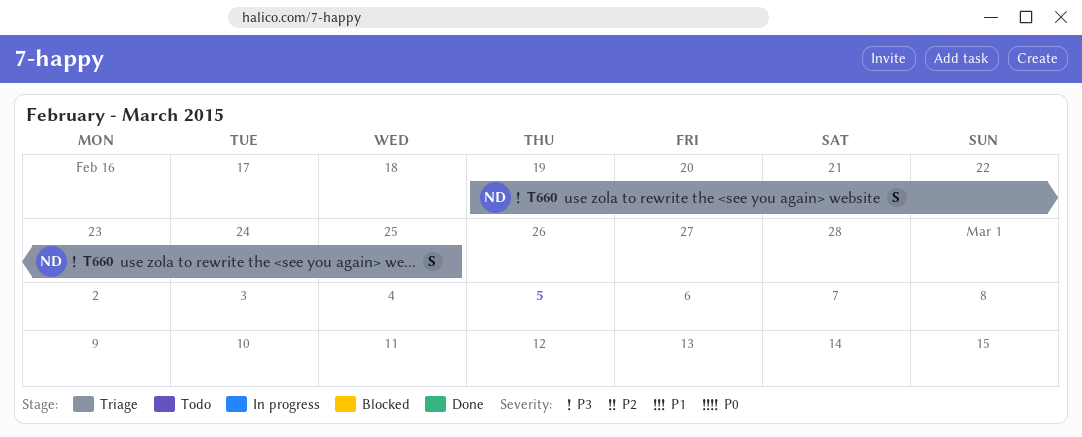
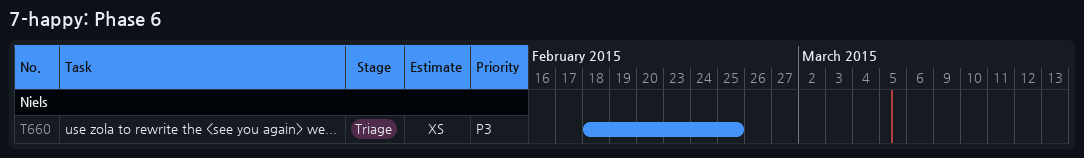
T660, estimate: S -> XS
T660, start: Feb 19 -> Feb 18

